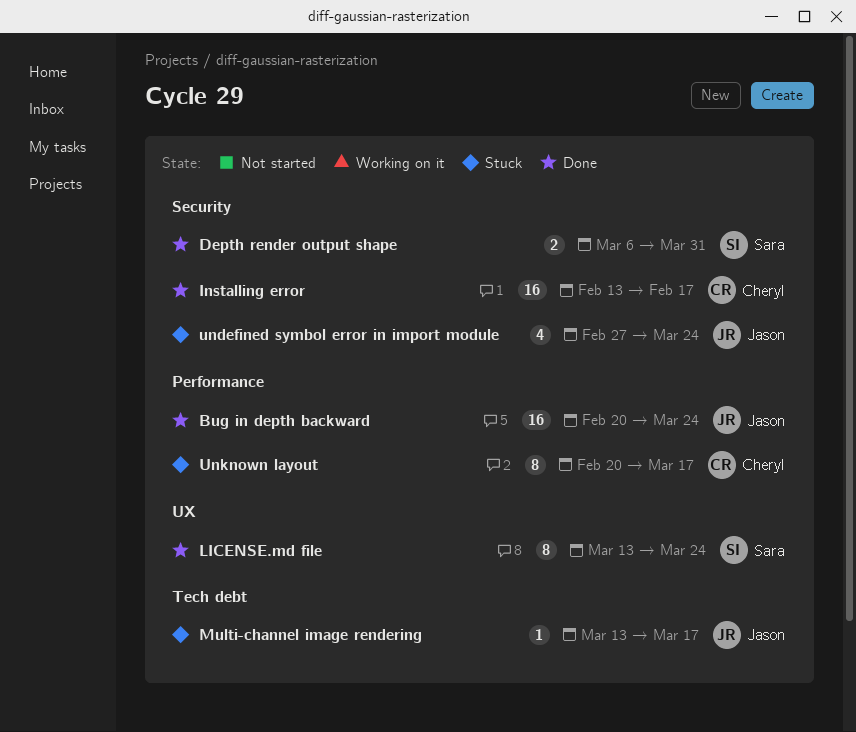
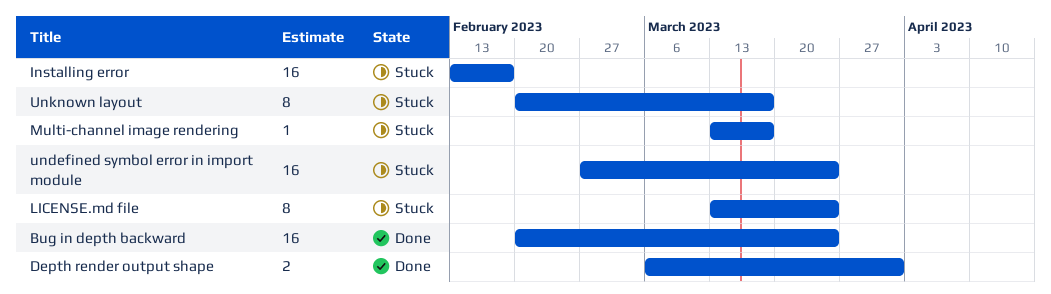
Installing error, status: Done -> Stuck
LICENSE.md file, status: Done -> Stuck
undefined symbol error in import module, estimate: 4 -> 16

